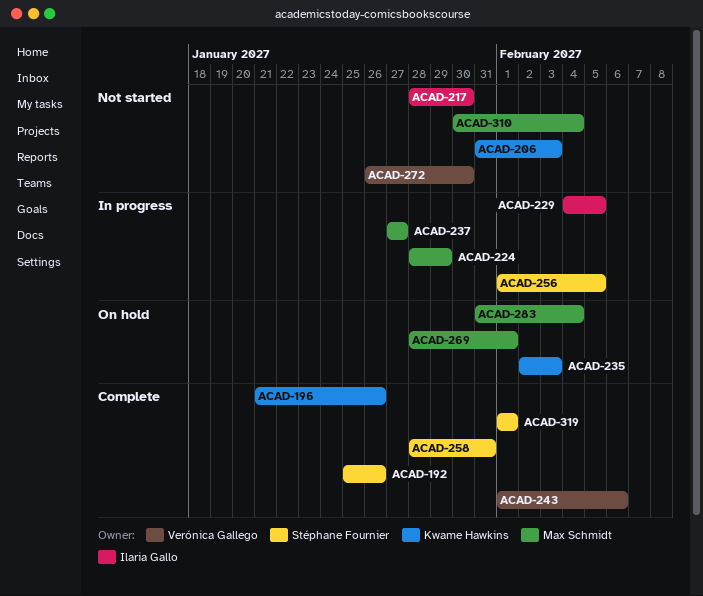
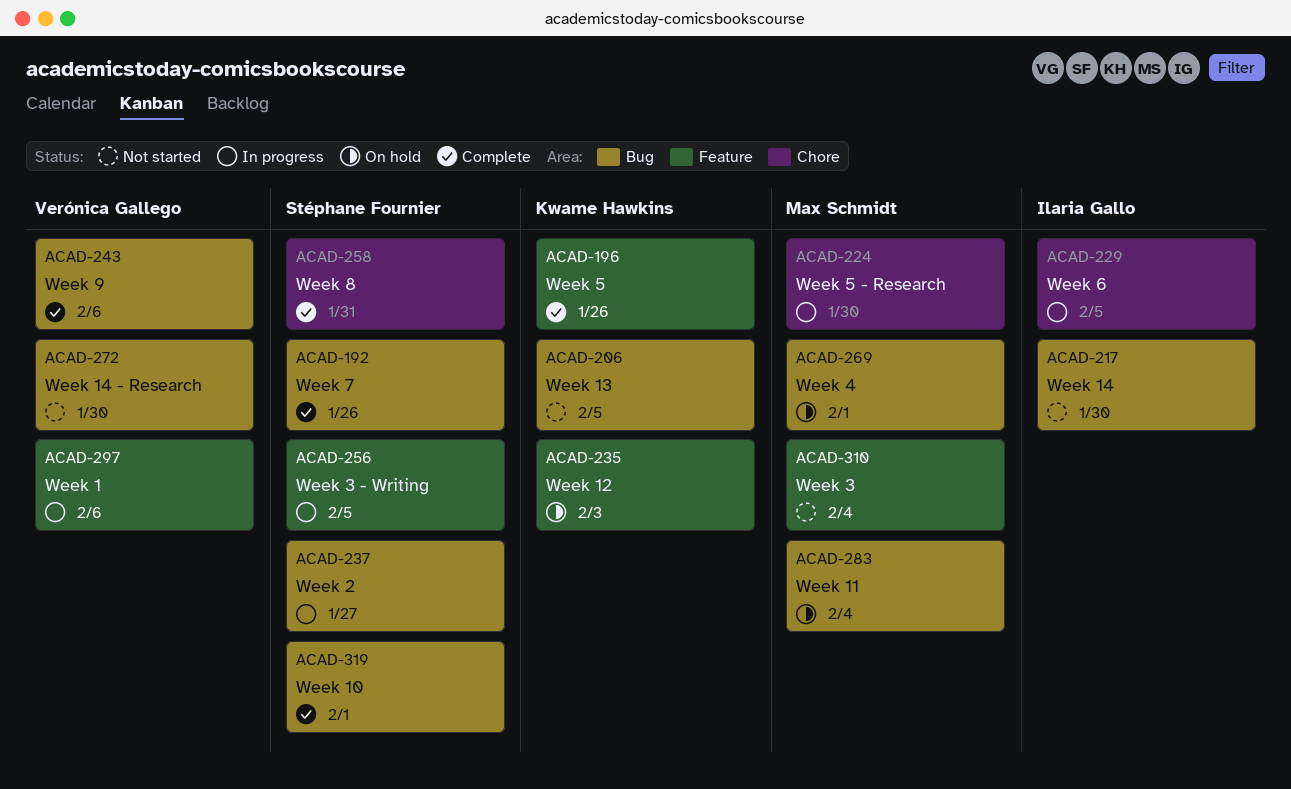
ACAD-206, due: Feb 3 -> Feb 5
ACAD-224, due: Jan 29 -> Jan 30
ACAD-237, owner: Max Schmidt -> Stéphane Fournier
ACAD-297: none -> present

